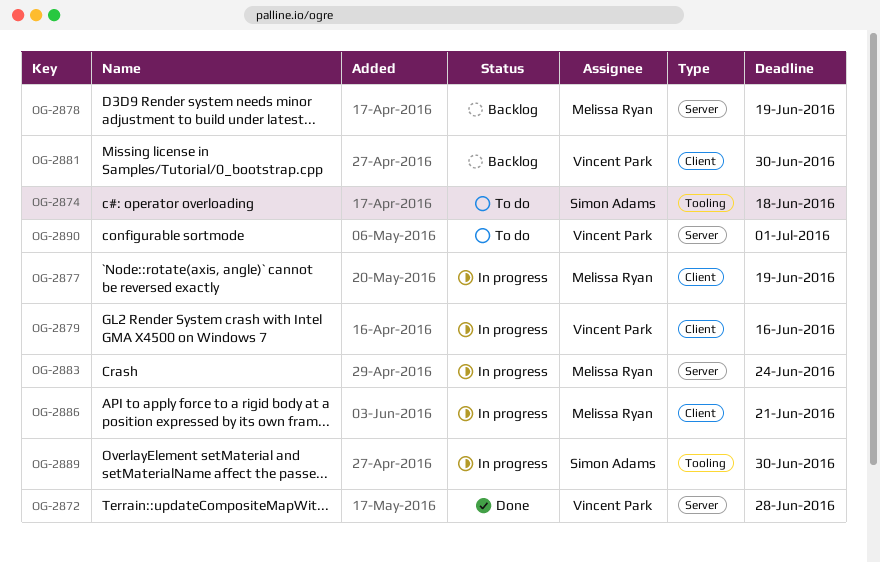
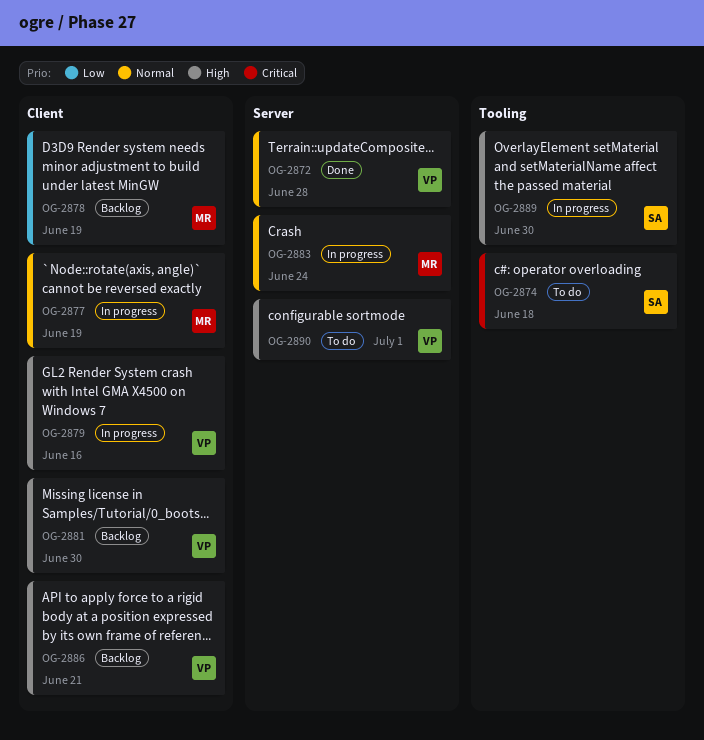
OG-2878, label: Server -> Client
OG-2886, status: In progress -> Backlog
OG-2886, owner: Melissa Ryan -> Vincent Park

